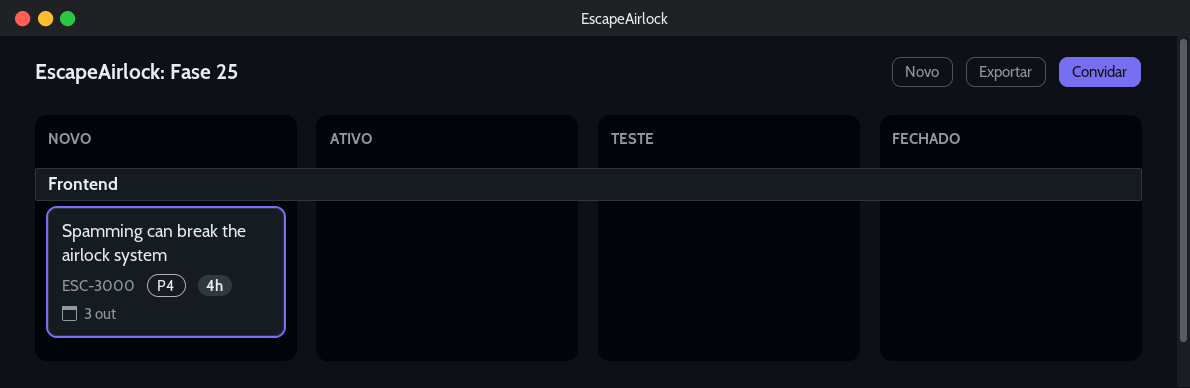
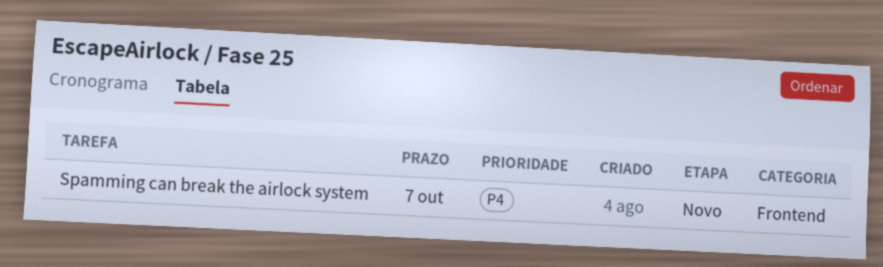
Spamming can break the airlock system, due: Oct 3 -> Oct 7

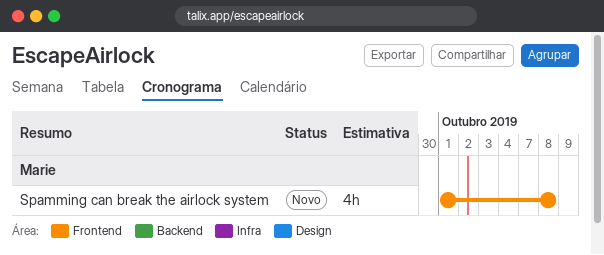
Spamming can break the airlock system, due: Oct 7 -> Oct 8

